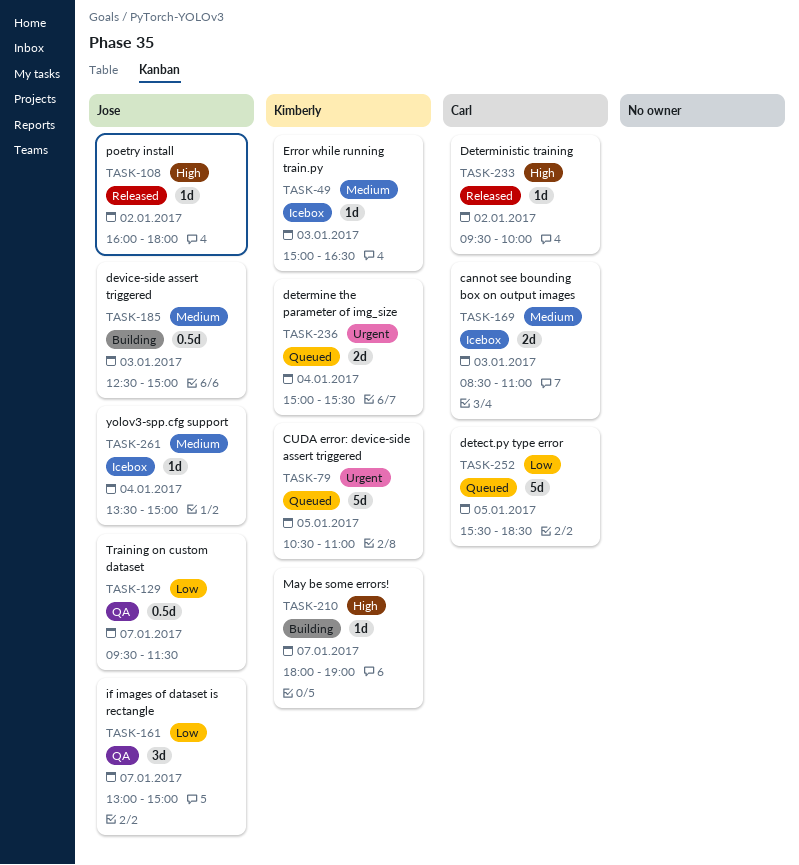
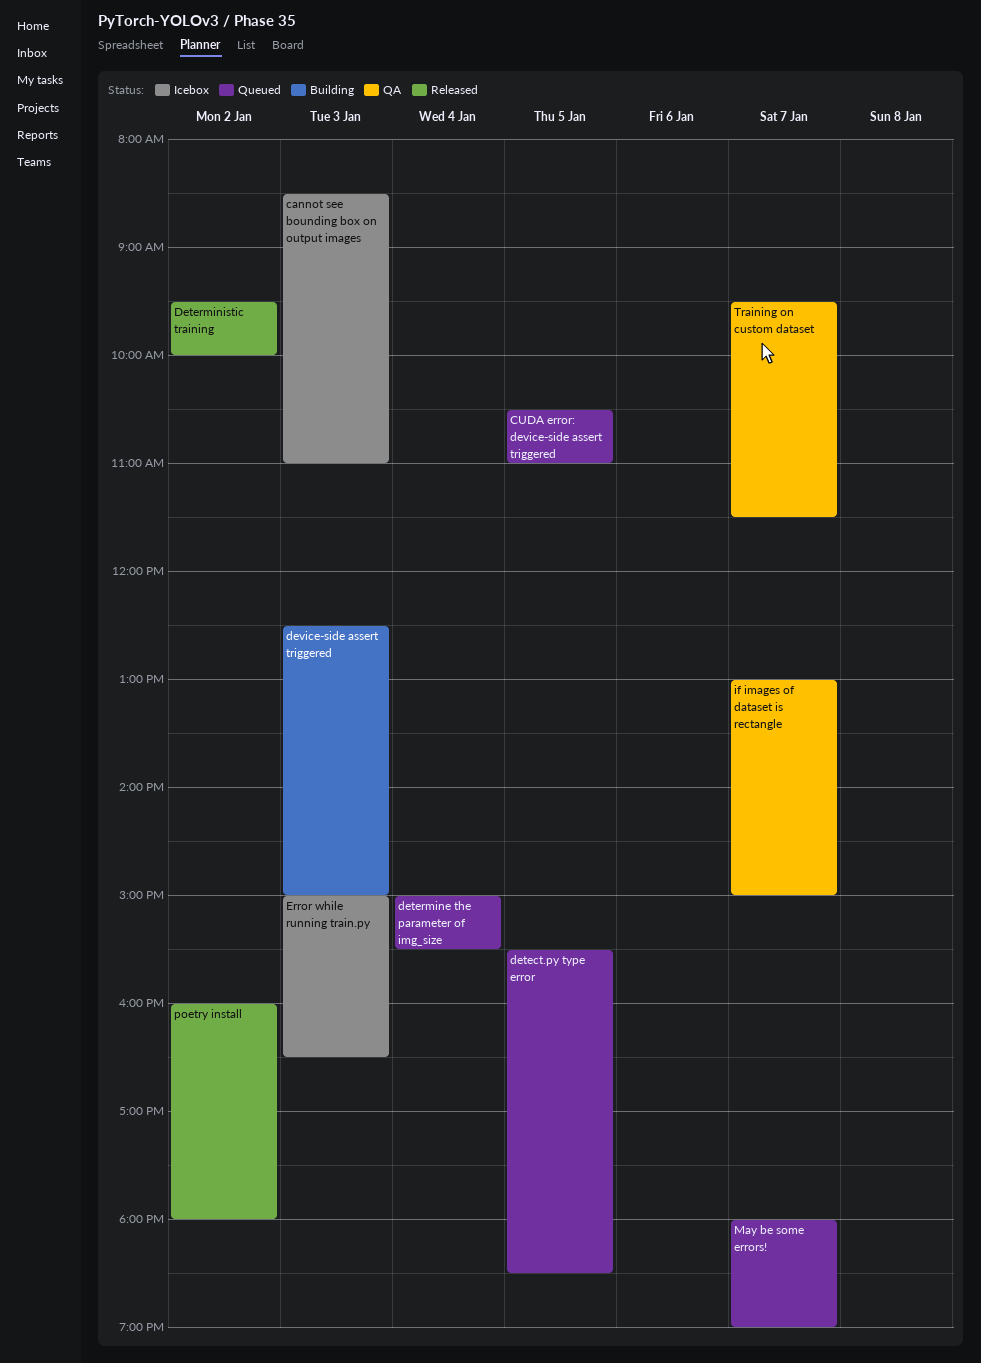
May be some errors!, status: Building -> Queued
yolov3-spp.cfg support: present -> none

